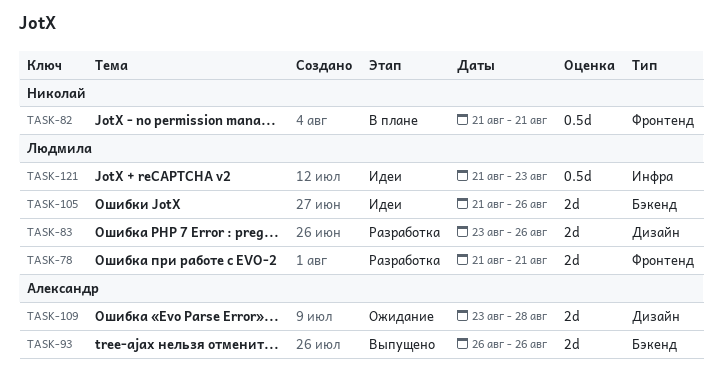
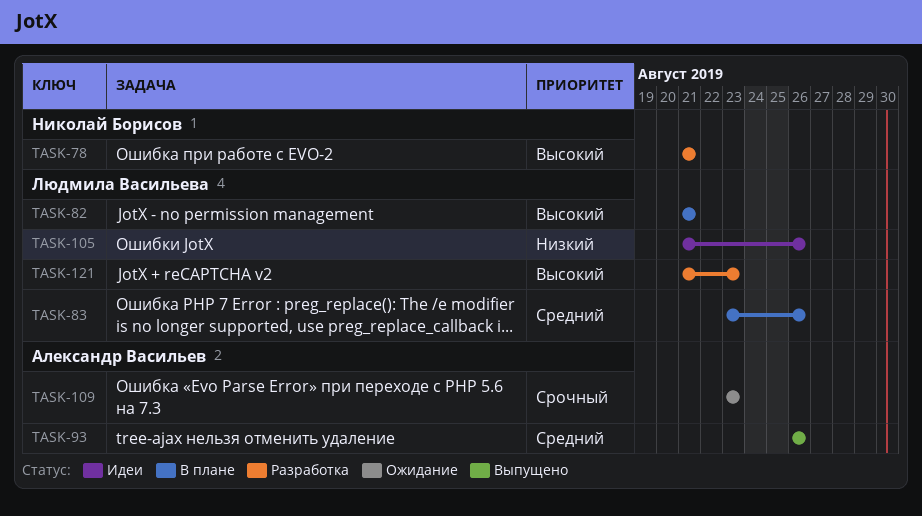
TASK-78, owner: Людмила Васильева -> Николай Борисов
TASK-82, owner: Николай Борисов -> Людмила Васильева
TASK-83, status: Разработка -> В плане
TASK-109, due: Aug 28 -> Aug 23
TASK-121, status: Идеи -> Разработка

